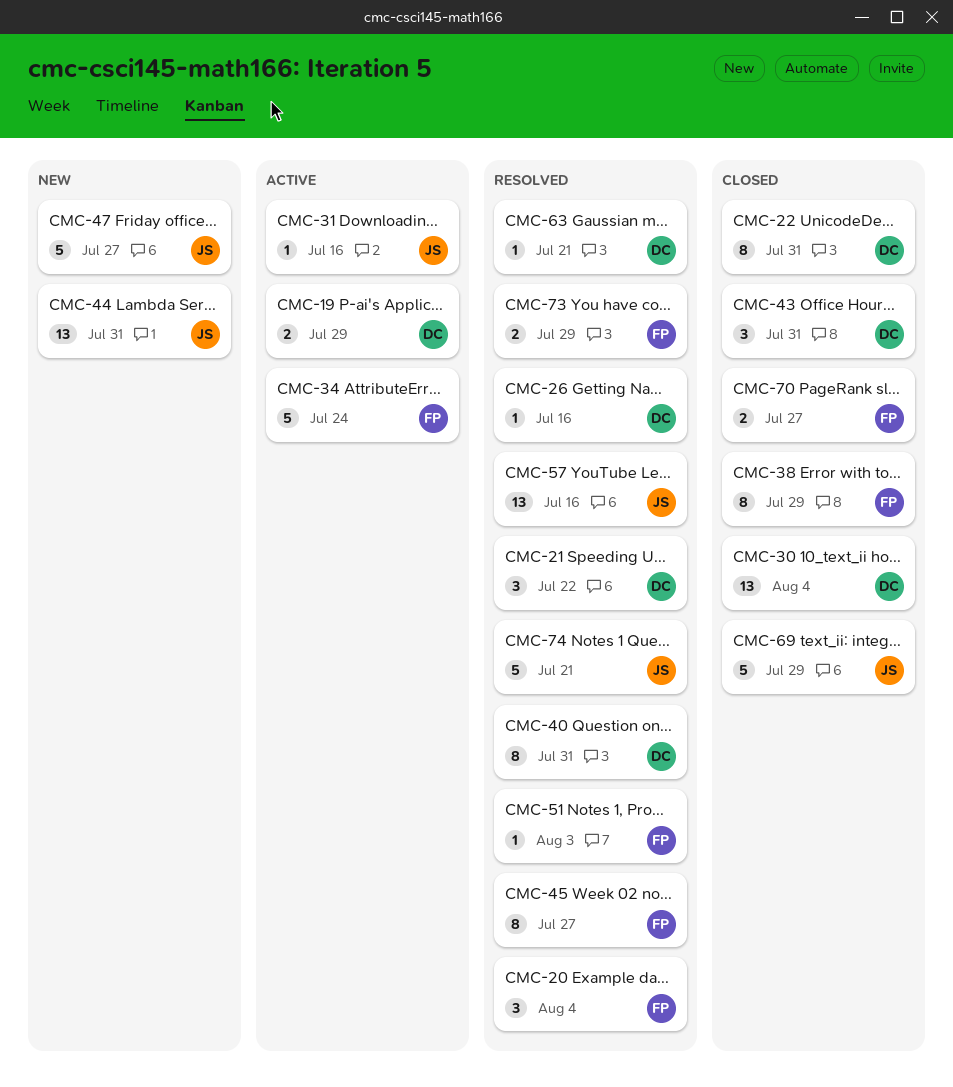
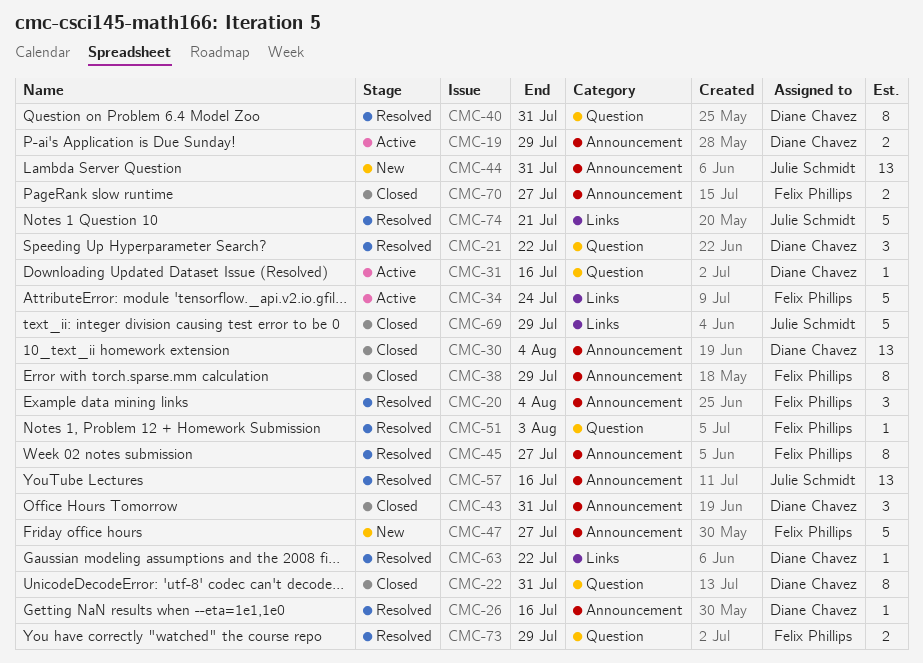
CMC-31, owner: Julie Schmidt -> Diane Chavez
CMC-47, owner: Julie Schmidt -> Felix Phillips
CMC-63, due: Jul 21 -> Jul 22

